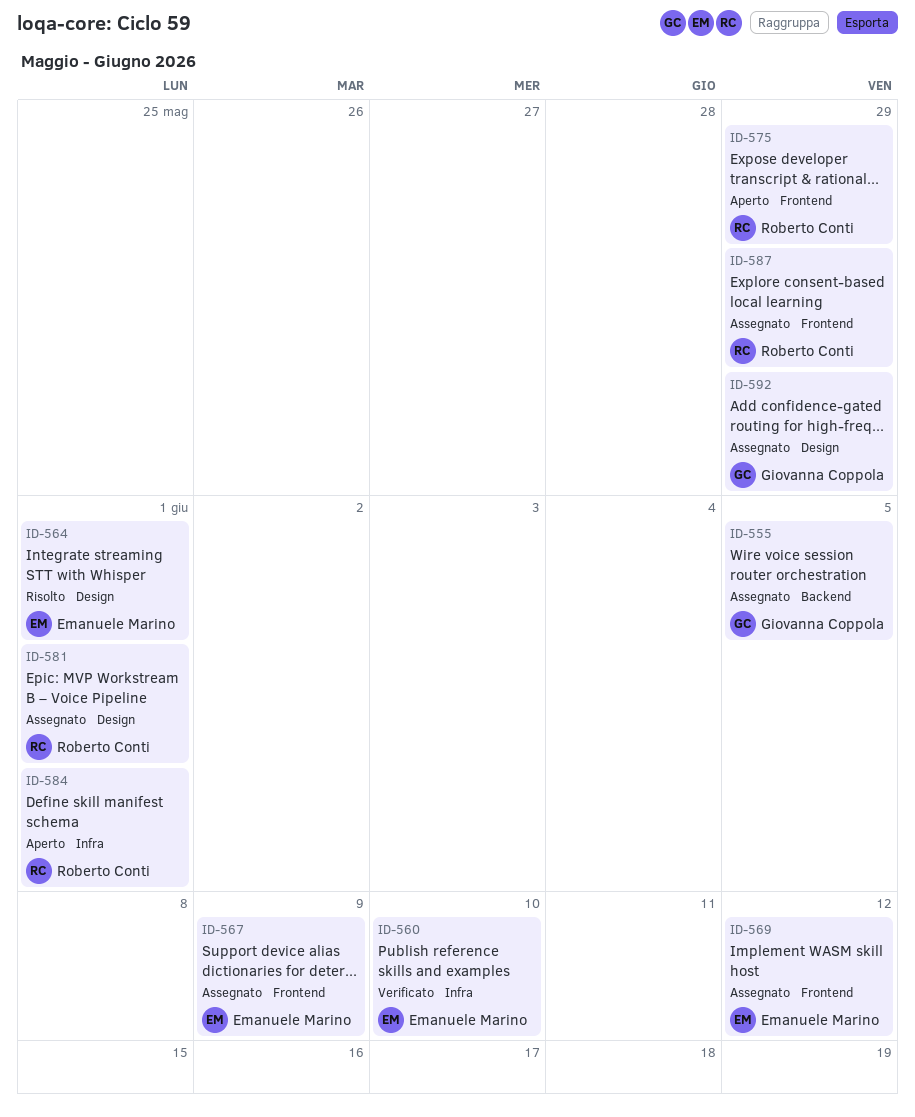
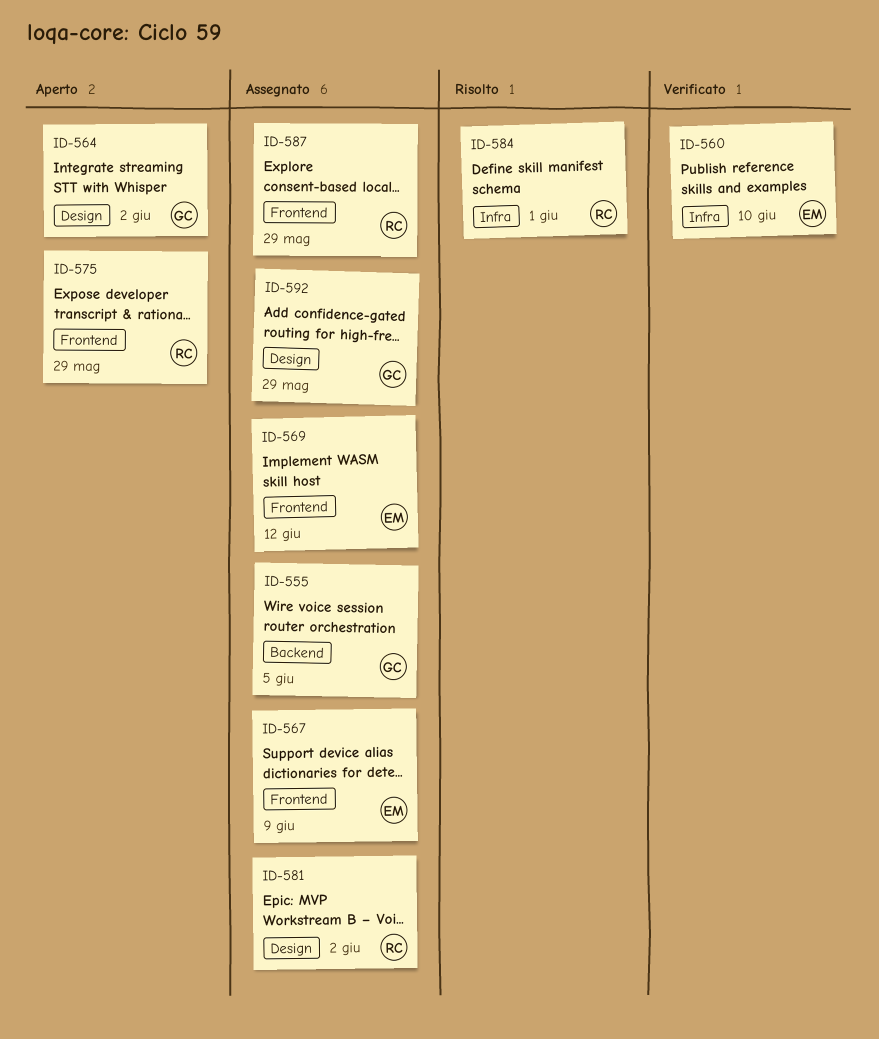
ID-564, status: Risolto -> Aperto
ID-564, owner: Emanuele Marino -> Giovanna Coppola
ID-564, due: Jun 1 -> Jun 2
ID-581, due: Jun 1 -> Jun 2
ID-584, status: Aperto -> Risolto

